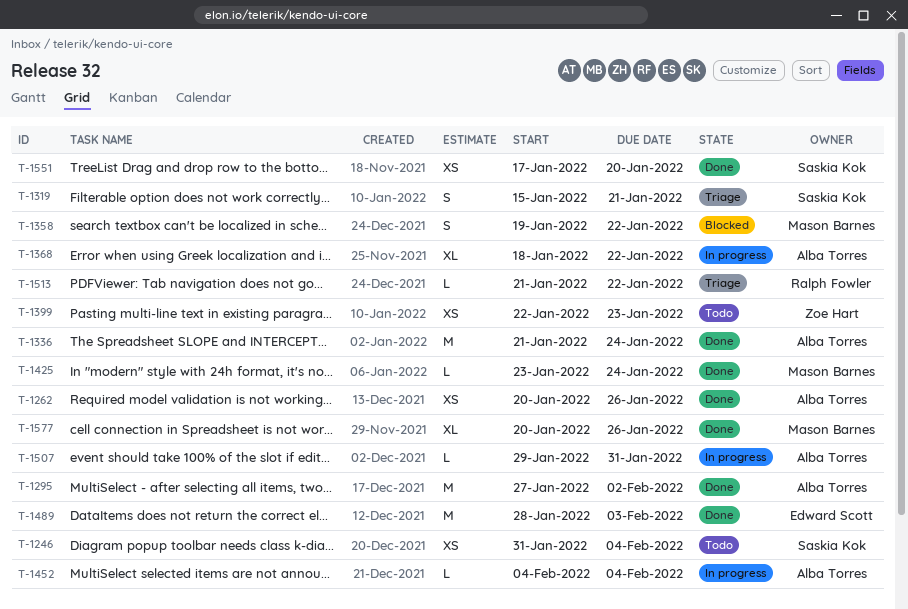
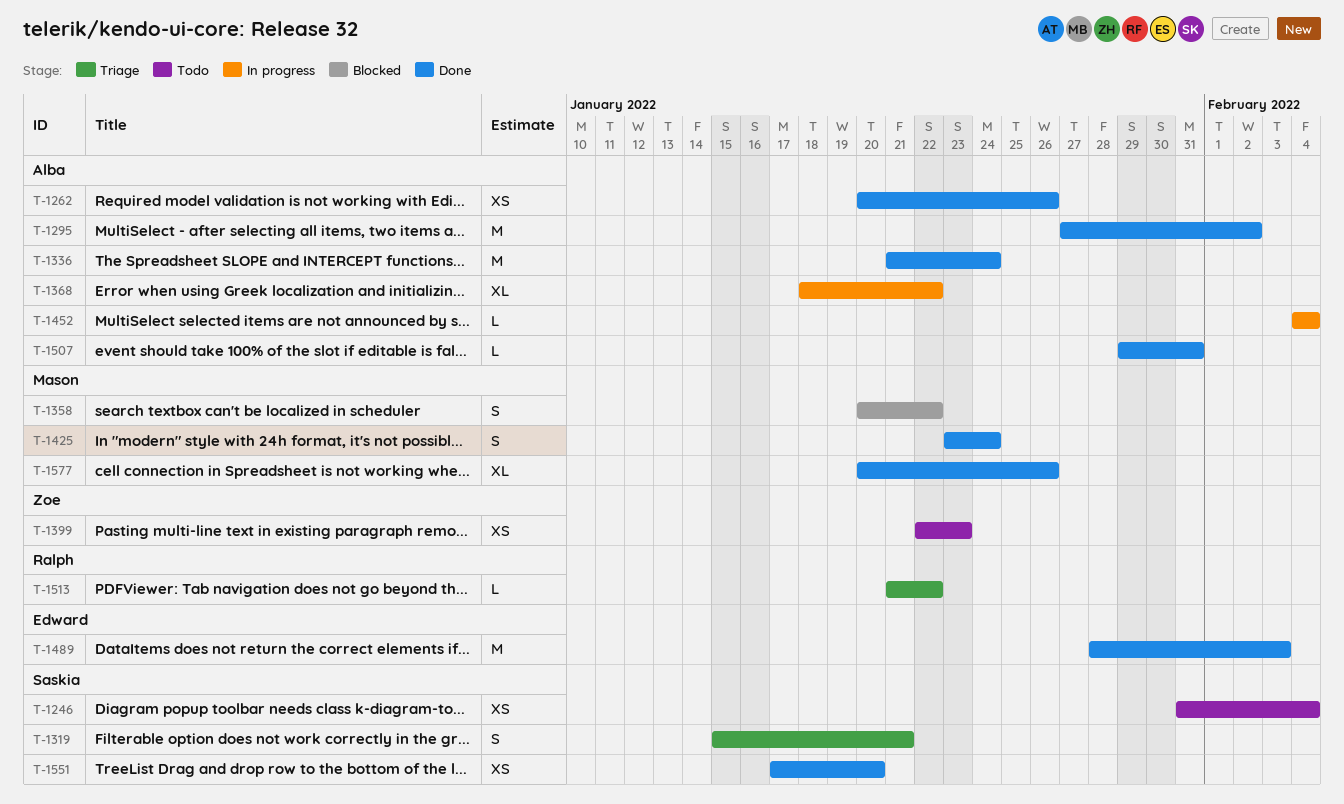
T-1358, start: Jan 19 -> Jan 20
T-1425, estimate: L -> S
T-1507, status: In progress -> Done

